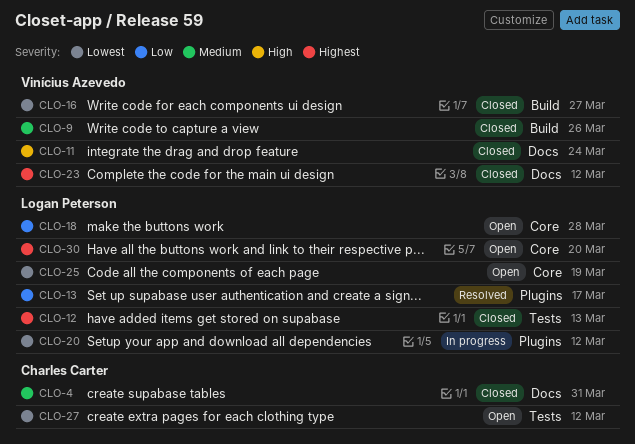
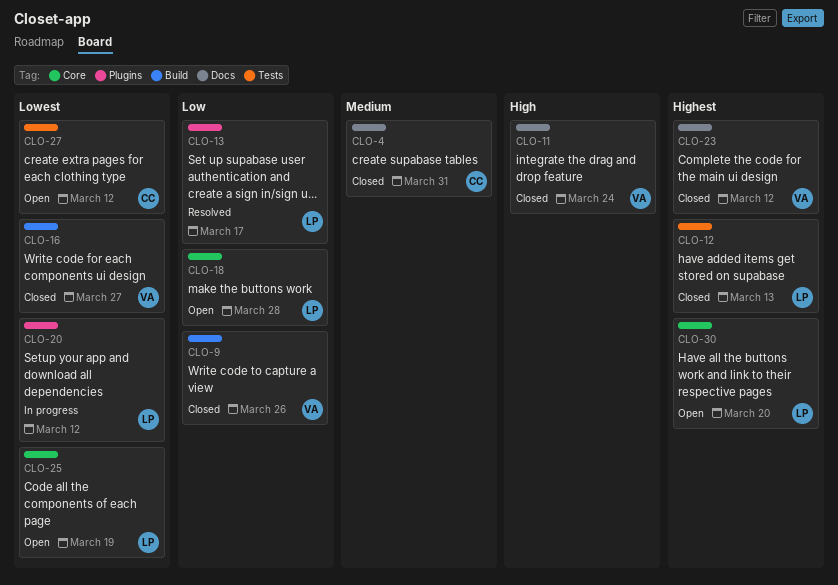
CLO-9, priority: Medium -> Low

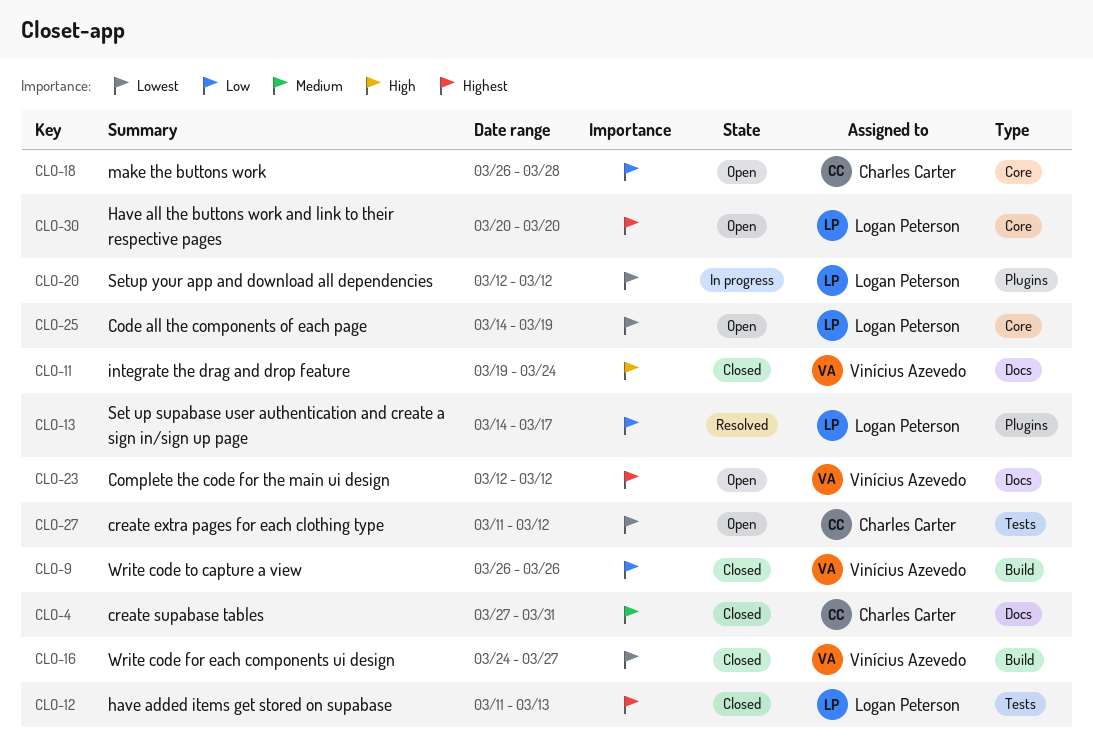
CLO-18, owner: Logan Peterson -> Charles Carter
CLO-23, status: Closed -> Open

